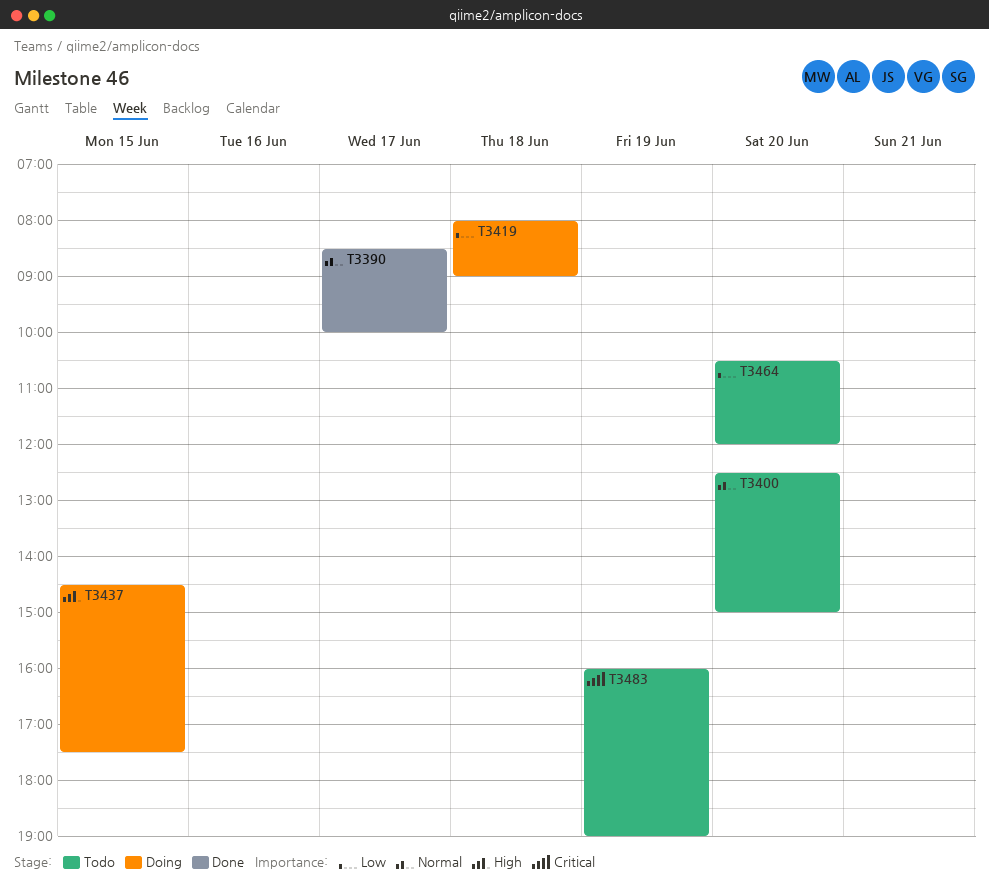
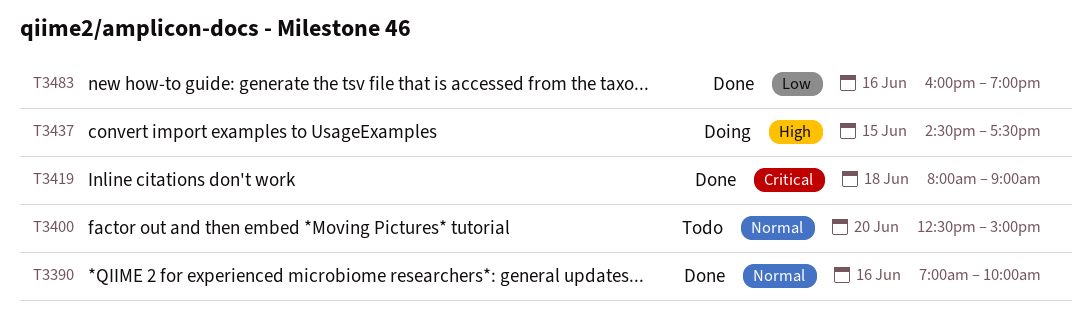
T3390, day: Jun 17 -> Jun 16
T3390, begins: 08:30 -> 07:00
T3419, status: Doing -> Done
T3419, priority: Low -> Critical
T3464: present -> none
T3483, status: Todo -> Done
T3483, priority: Critical -> Low
T3483, day: Jun 19 -> Jun 16

